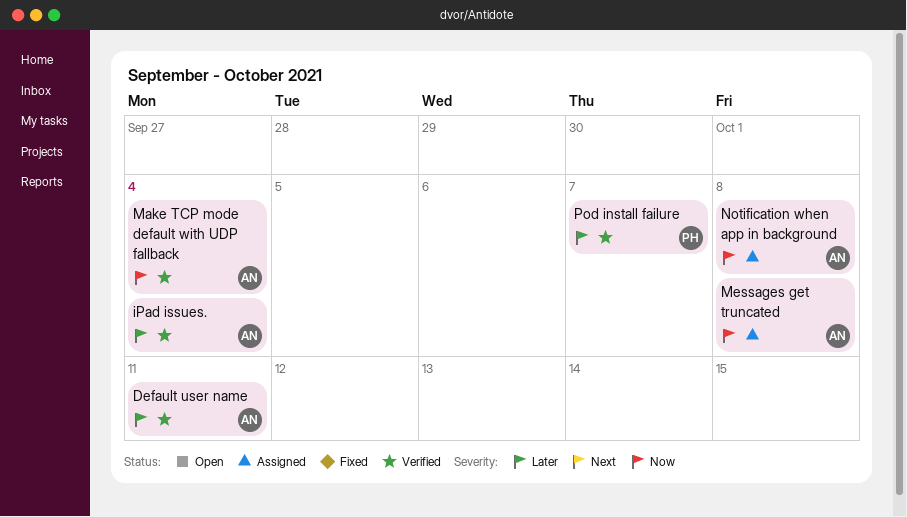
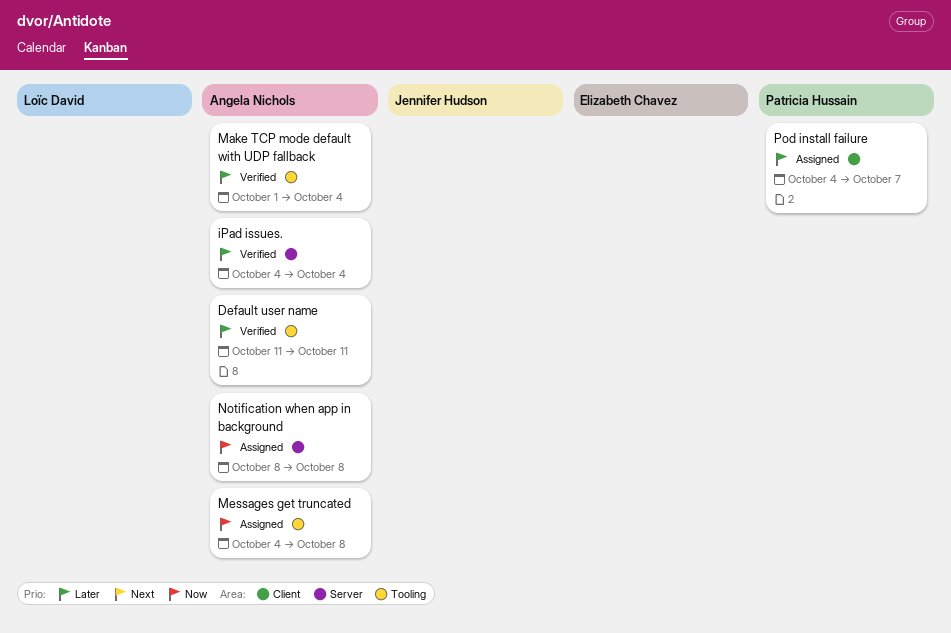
Make TCP mode default with UDP fallback, priority: Now -> Later
Pod install failure, status: Verified -> Assigned

